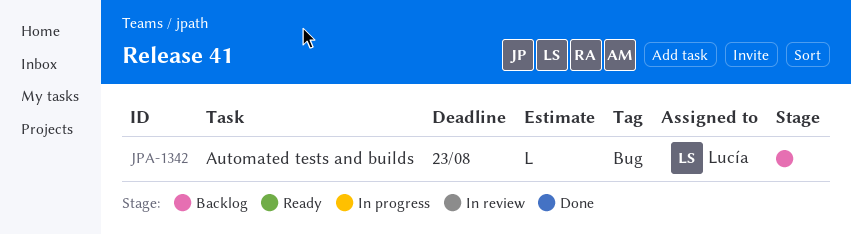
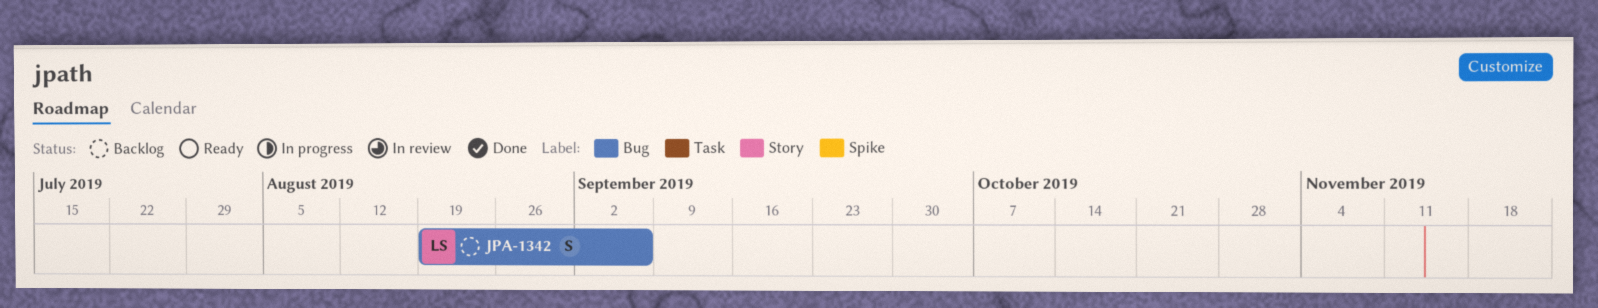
JPA-1342, estimate: L -> S
JPA-1342, due: Aug 23 -> Sep 6

